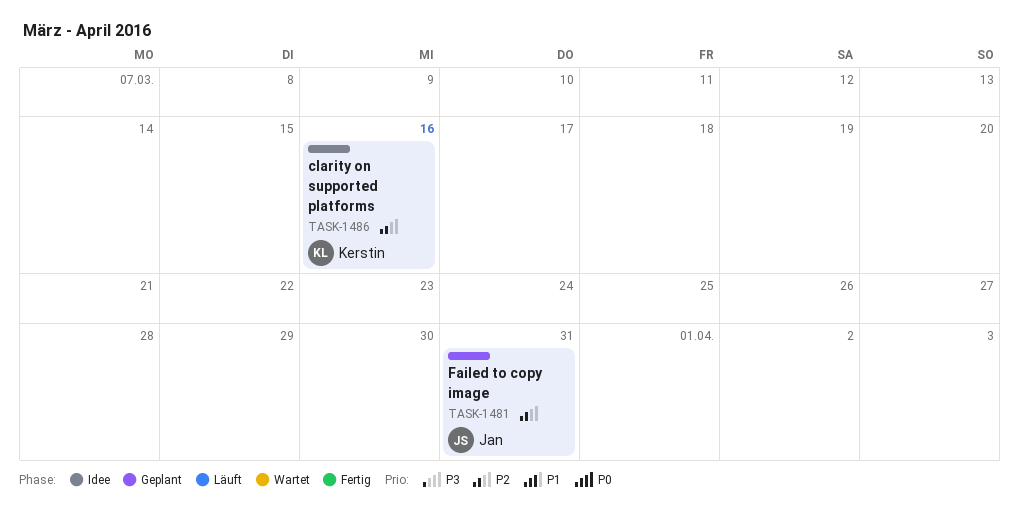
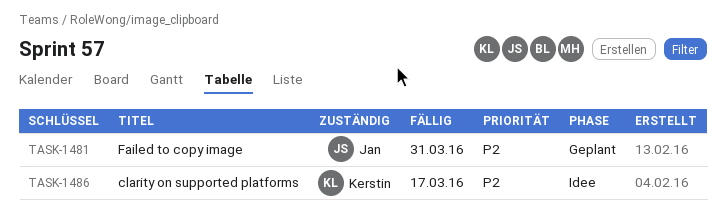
TASK-1486, due: Mar 16 -> Mar 17

